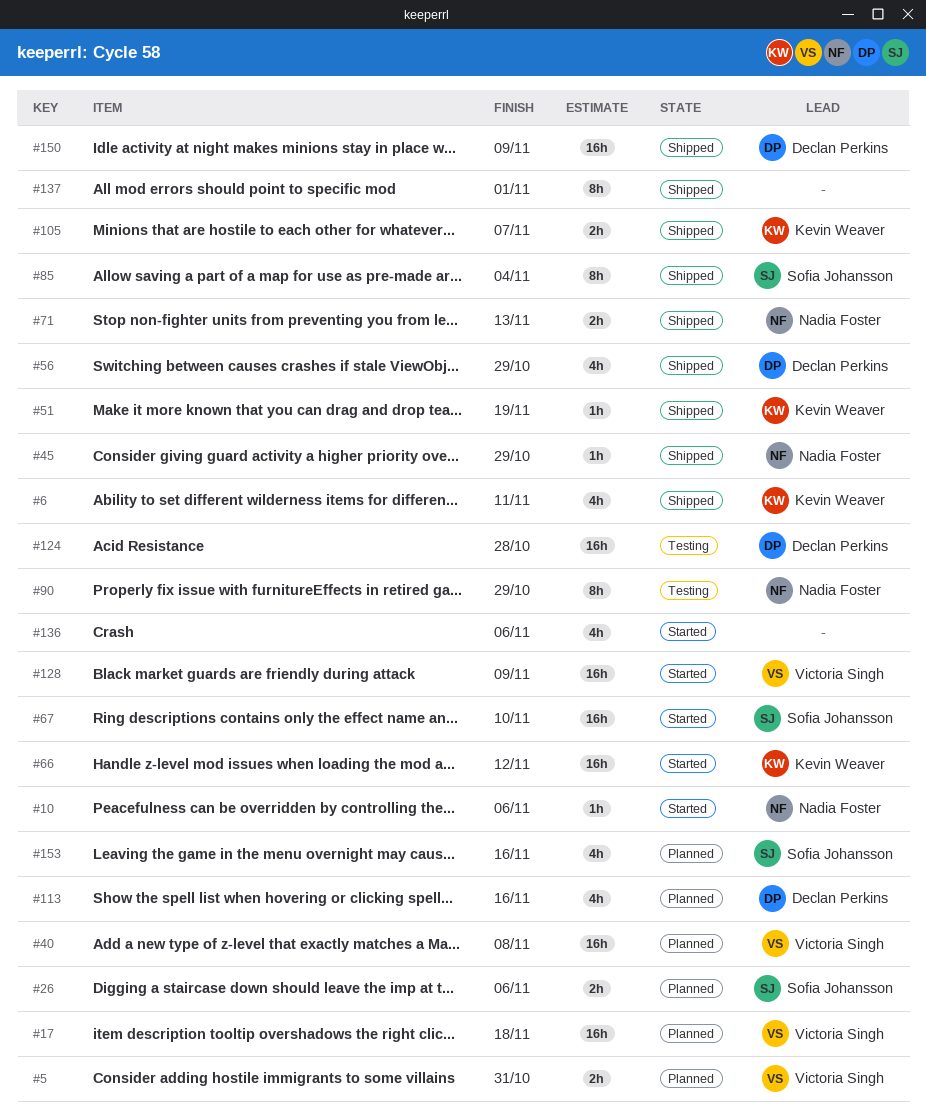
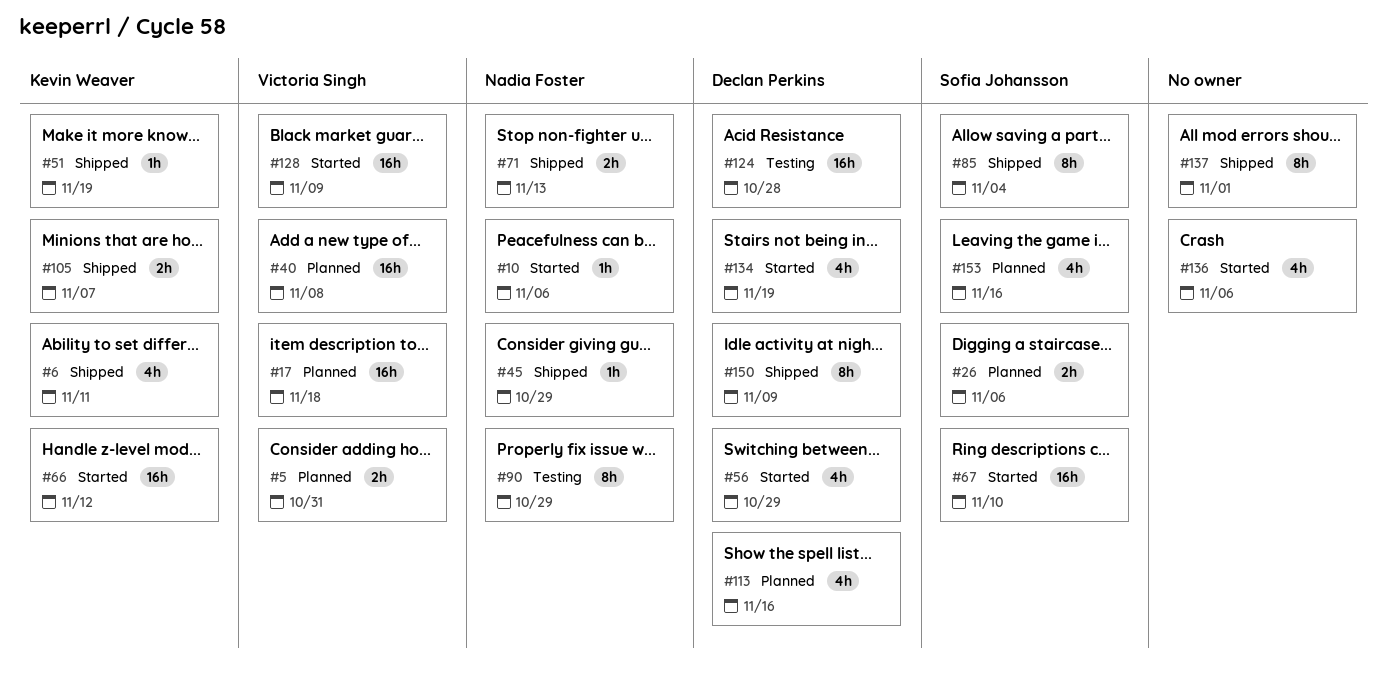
#56, status: Shipped -> Started
#134: none -> present
#150, estimate: 16h -> 8h

